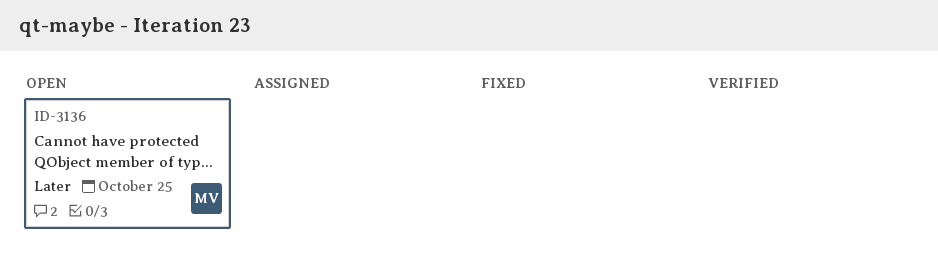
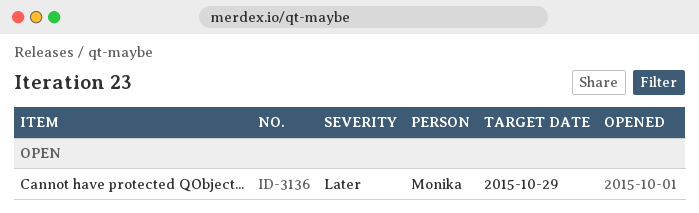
ID-3136, due: Oct 25 -> Oct 29

